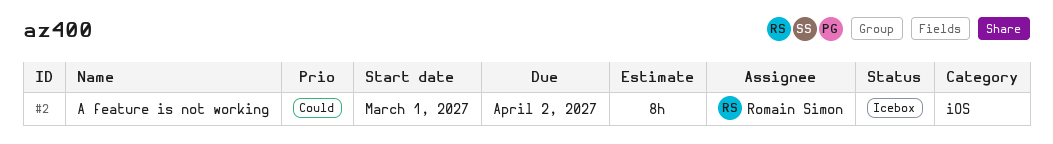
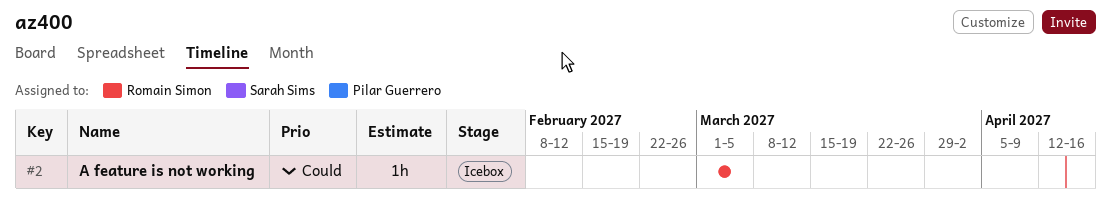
#2, estimate: 8h -> 1h
#2, due: Apr 2 -> Mar 5

